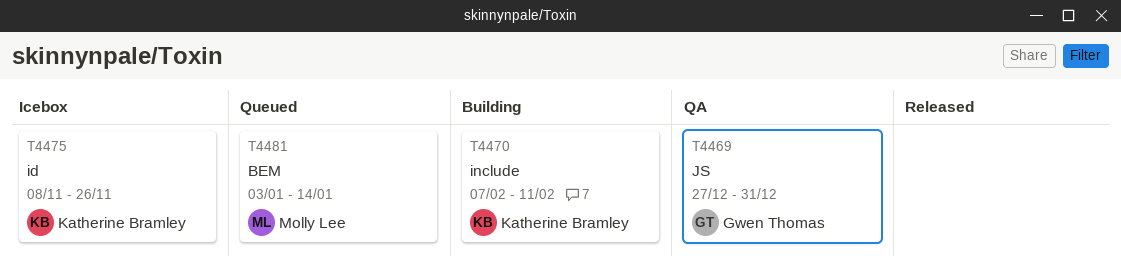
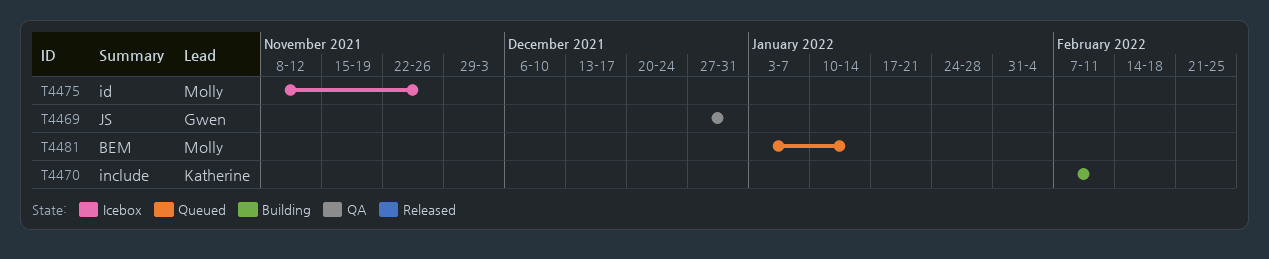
T4475, owner: Katherine Bramley -> Molly Lee

